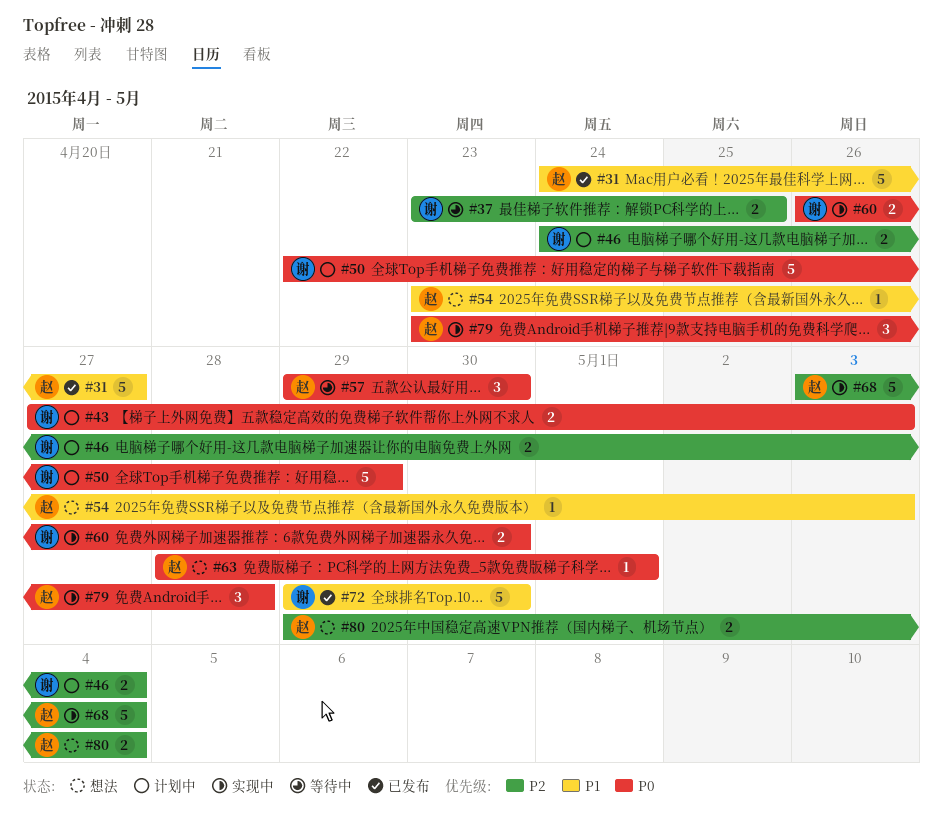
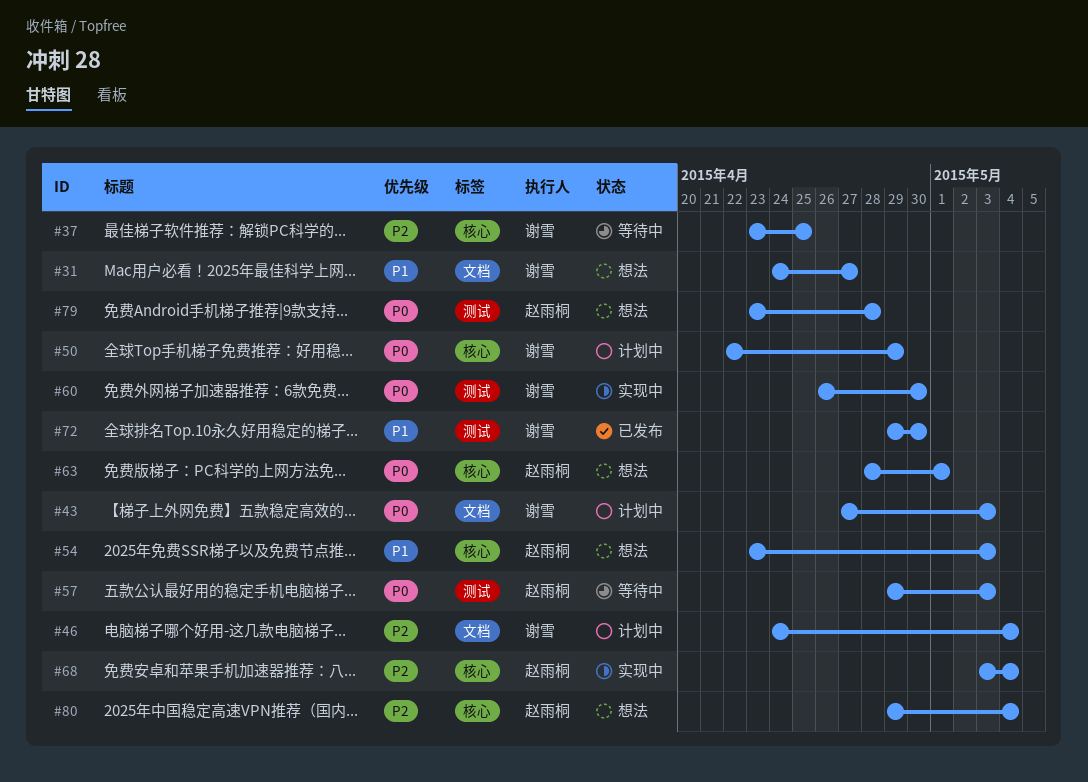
#31, status: 已发布 -> 想法
#31, owner: 赵雨桐 -> 谢雪
#57, due: Apr 30 -> May 3
#79, status: 实现中 -> 想法

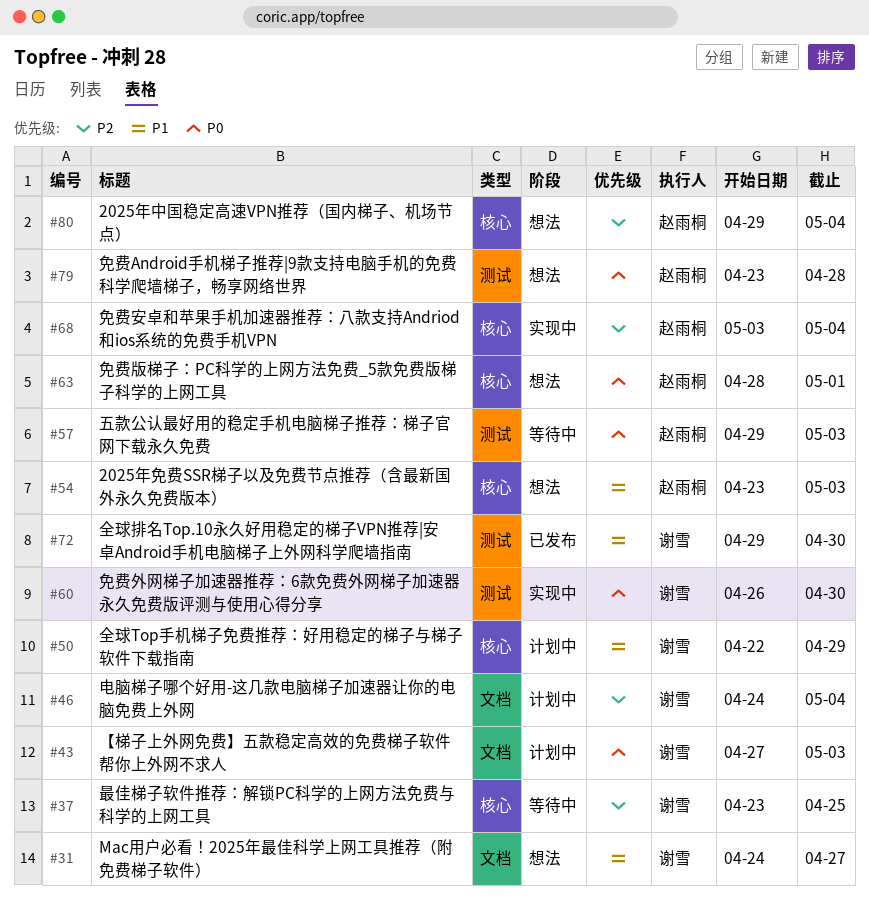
#50, priority: P0 -> P1

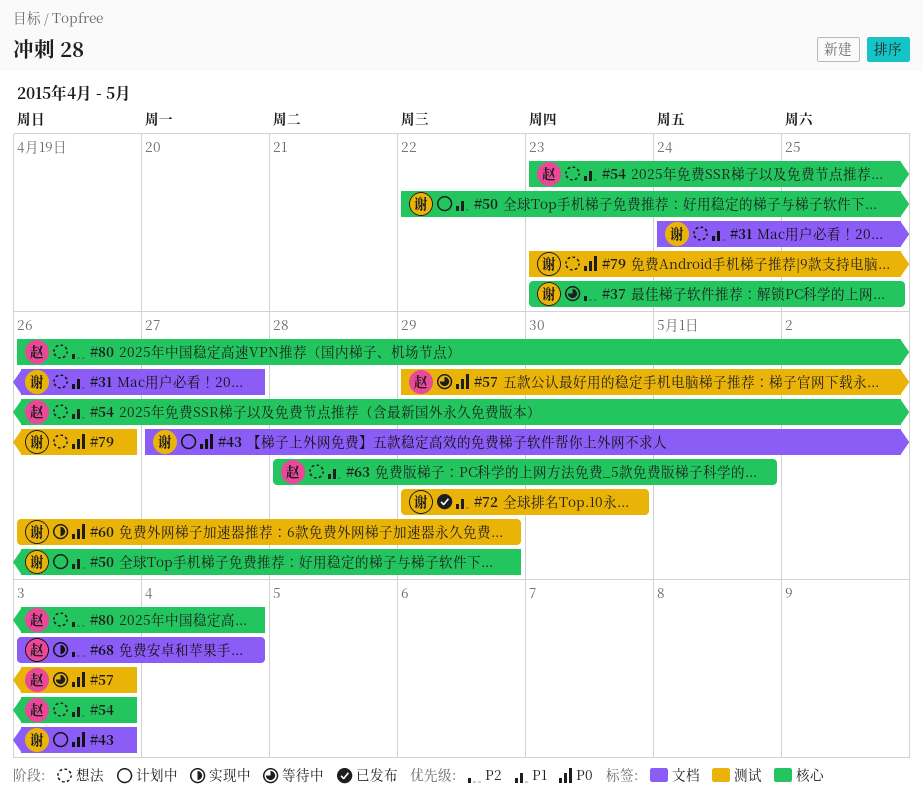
#46: present -> none
#60, due: Apr 30 -> Apr 29
#63, priority: P0 -> P1
#68, label: 核心 -> 文档
#79, owner: 赵雨桐 -> 谢雪
#79, due: Apr 28 -> Apr 26
#80, start: Apr 29 -> Apr 26

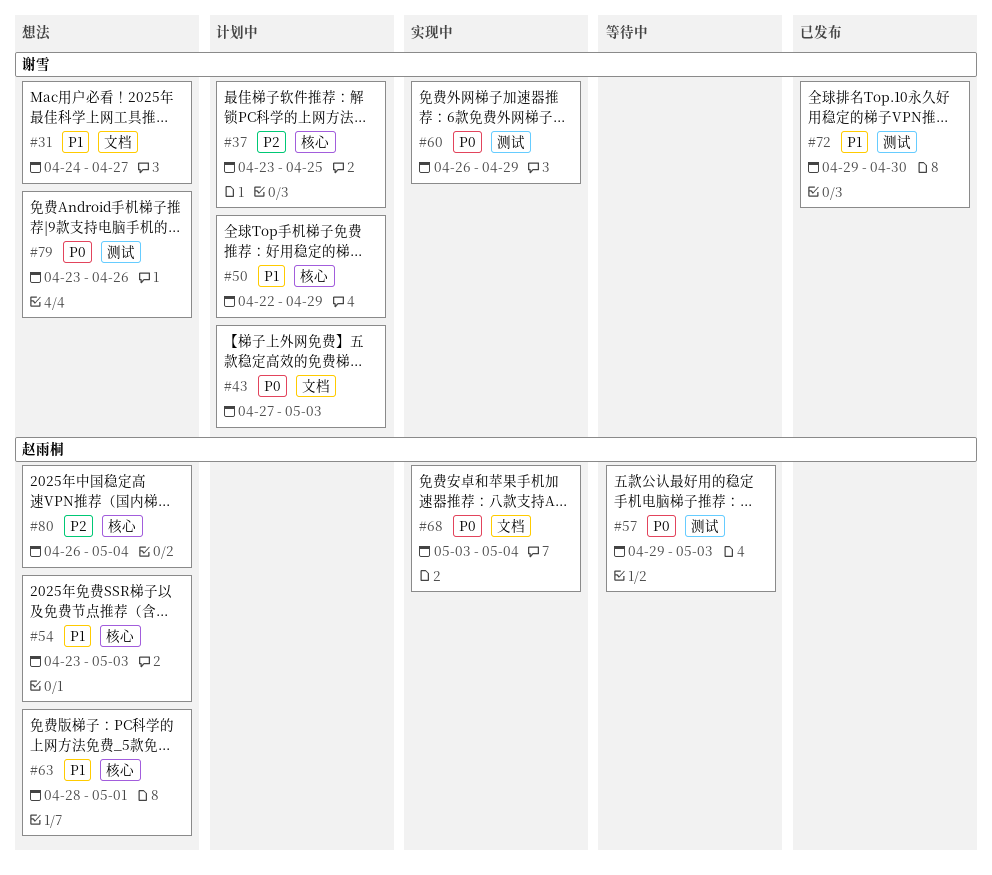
#37, status: 等待中 -> 计划中
#68, priority: P2 -> P0

